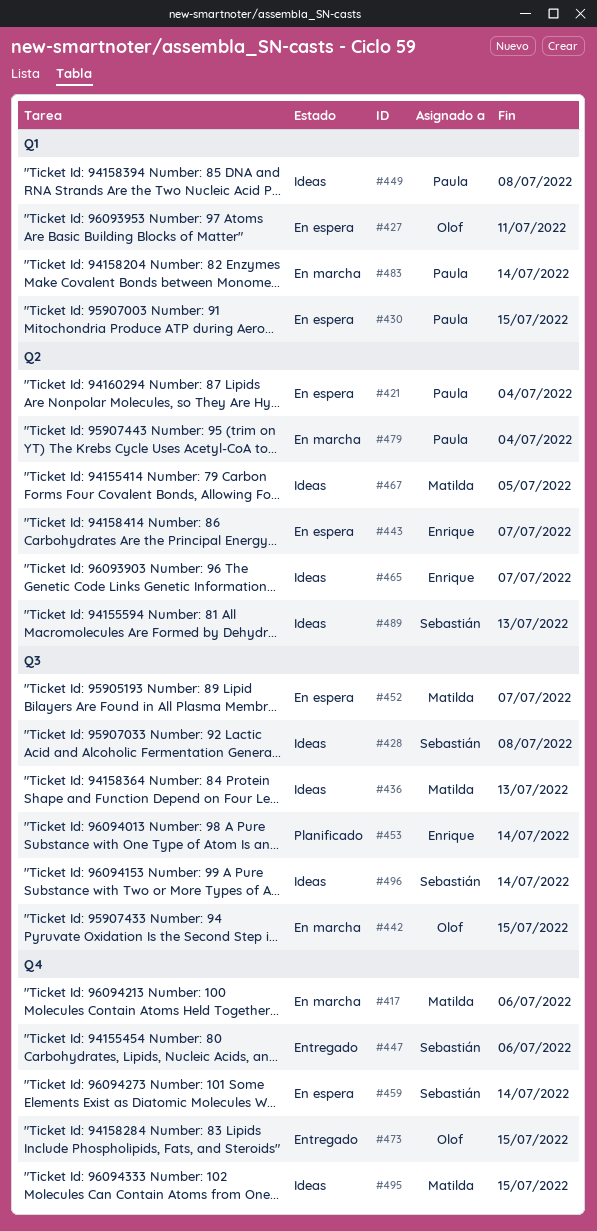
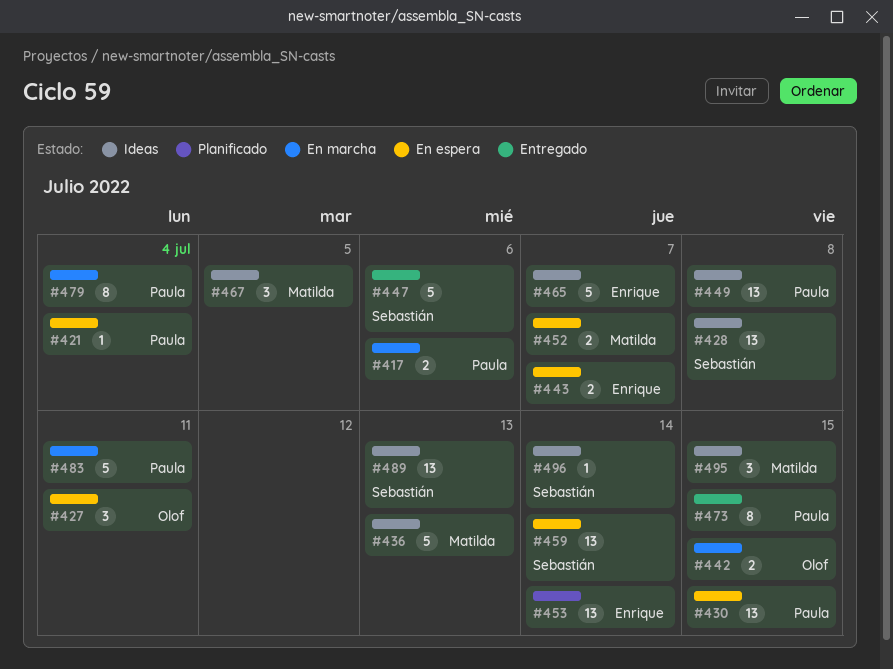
#417, owner: Matilda -> Paula
#473, owner: Olof -> Paula
#483, due: Jul 14 -> Jul 11

